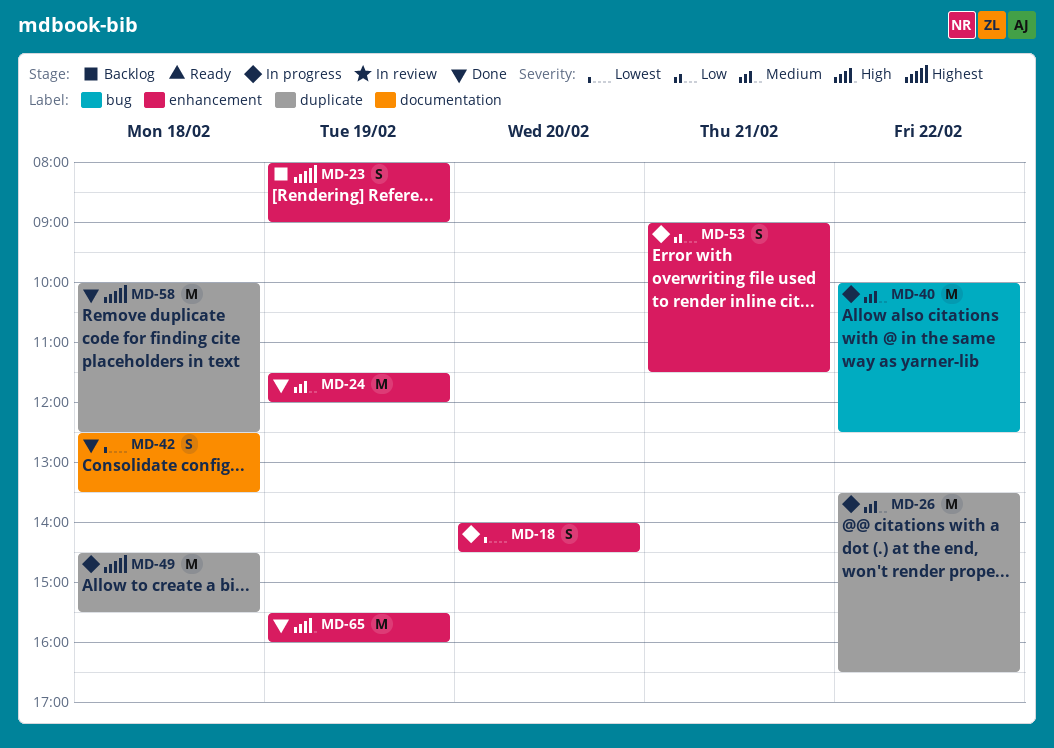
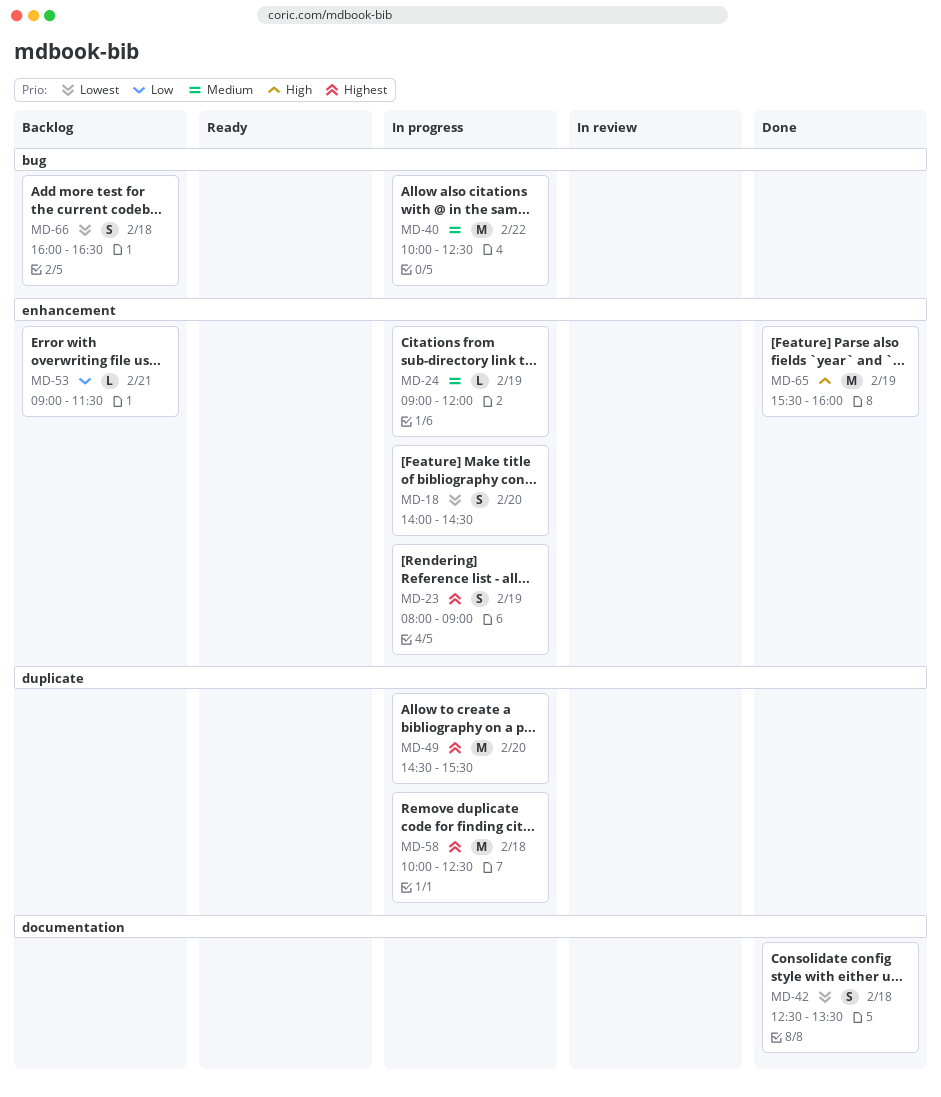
MD-23, status: Backlog -> In progress
MD-24, status: Done -> In progress
MD-24, estimate: M -> L
MD-24, begins: 11:30 -> 09:00
MD-26: present -> none
MD-49, day: Feb 18 -> Feb 20
MD-53, status: In progress -> Backlog
MD-53, estimate: S -> L
MD-58, status: Done -> In progress
MD-66: none -> present

